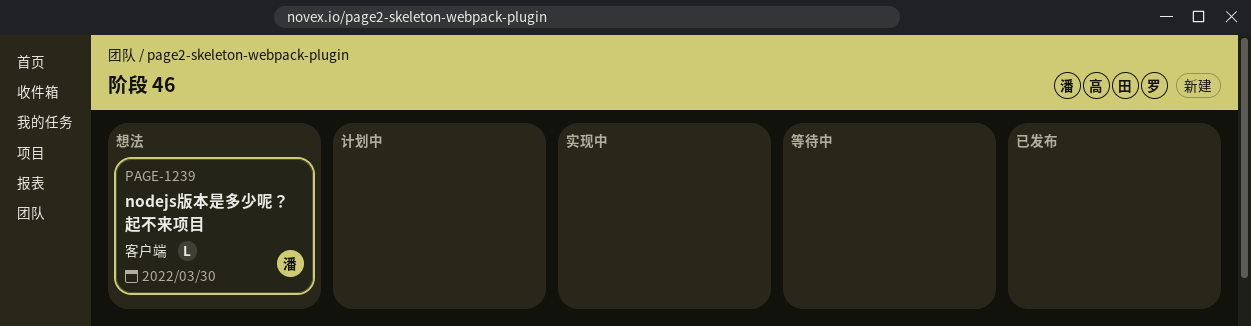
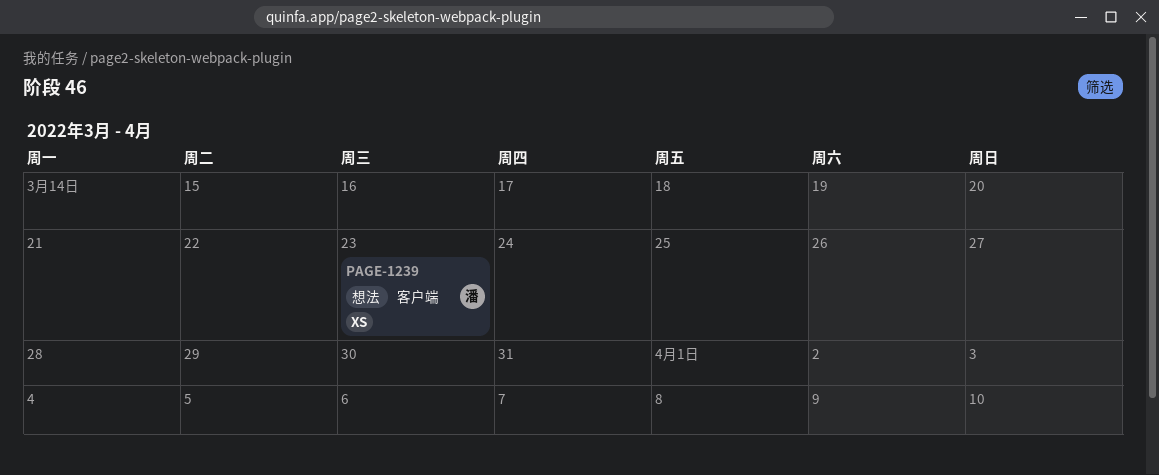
PAGE-1239, estimate: L -> XS
PAGE-1239, due: Mar 30 -> Mar 23

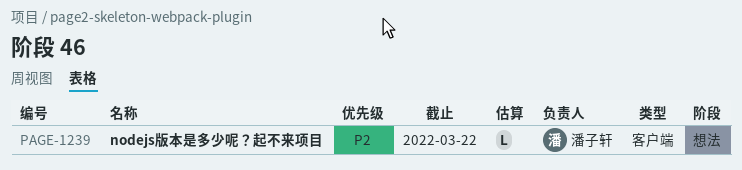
PAGE-1239, estimate: XS -> L
PAGE-1239, due: Mar 23 -> Mar 22

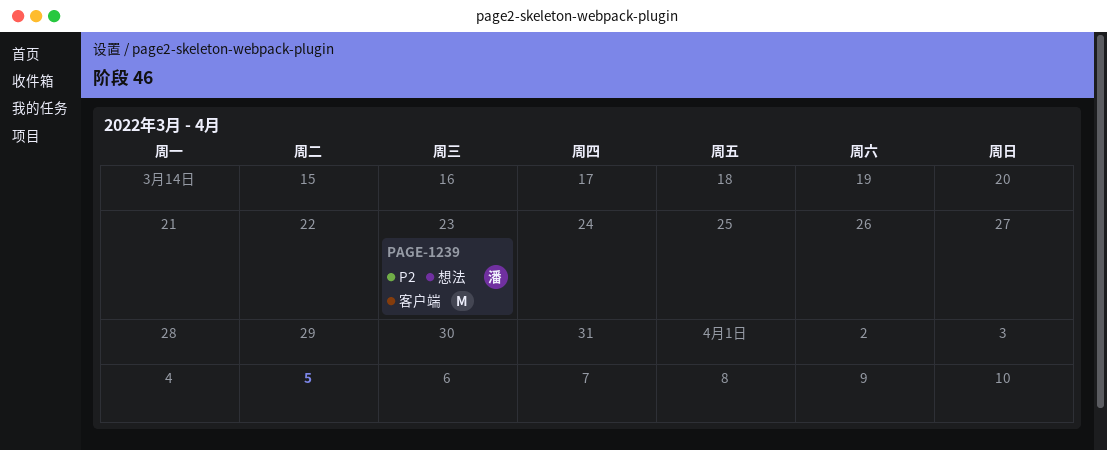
PAGE-1239, estimate: L -> M
PAGE-1239, due: Mar 22 -> Mar 23

